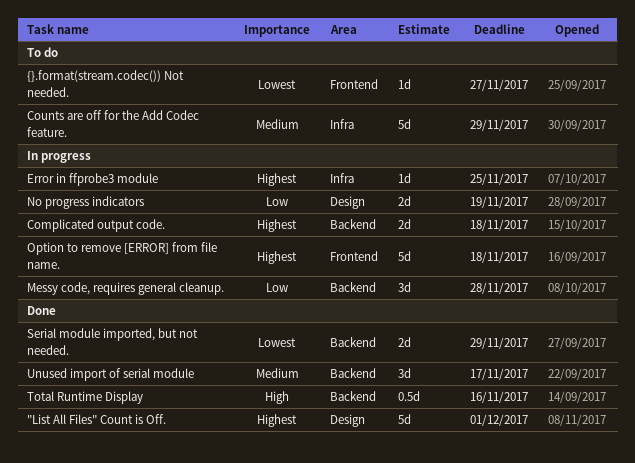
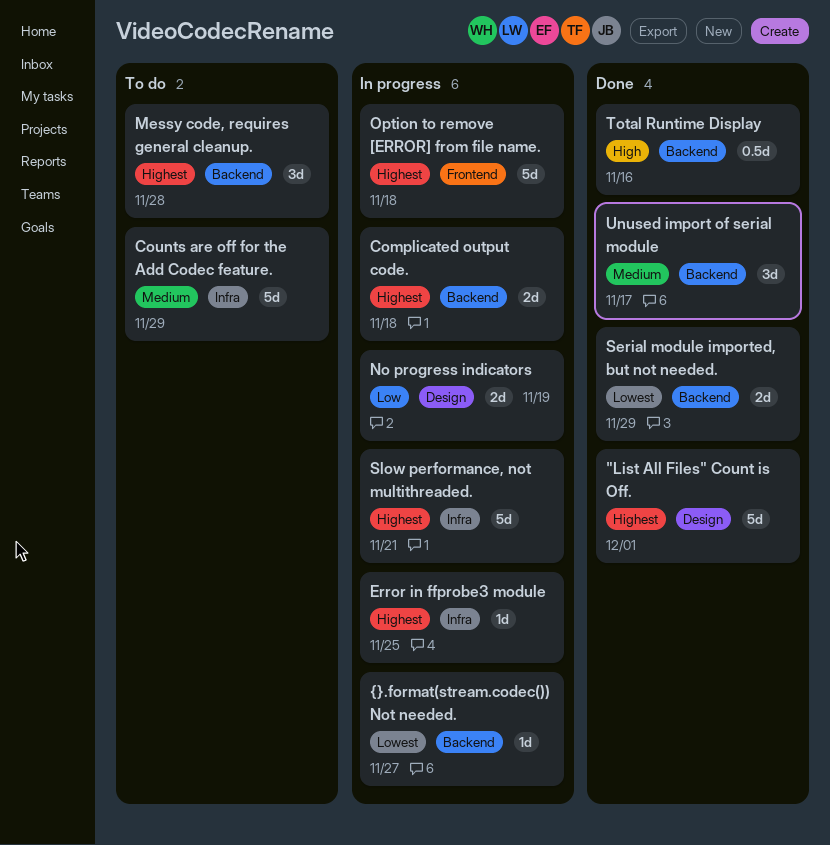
Messy code, requires general cleanup., status: In progress -> To do
Messy code, requires general cleanup., priority: Low -> Highest
Slow performance, not multithreaded.: none -> present
{}.format(stream.codec()) Not needed., status: To do -> In progress
{}.format(stream.codec()) Not needed., label: Frontend -> Backend

